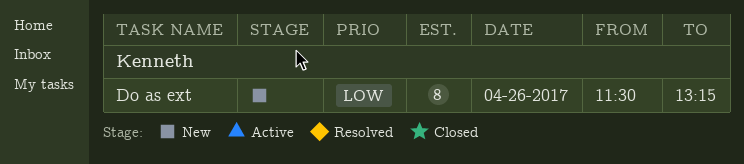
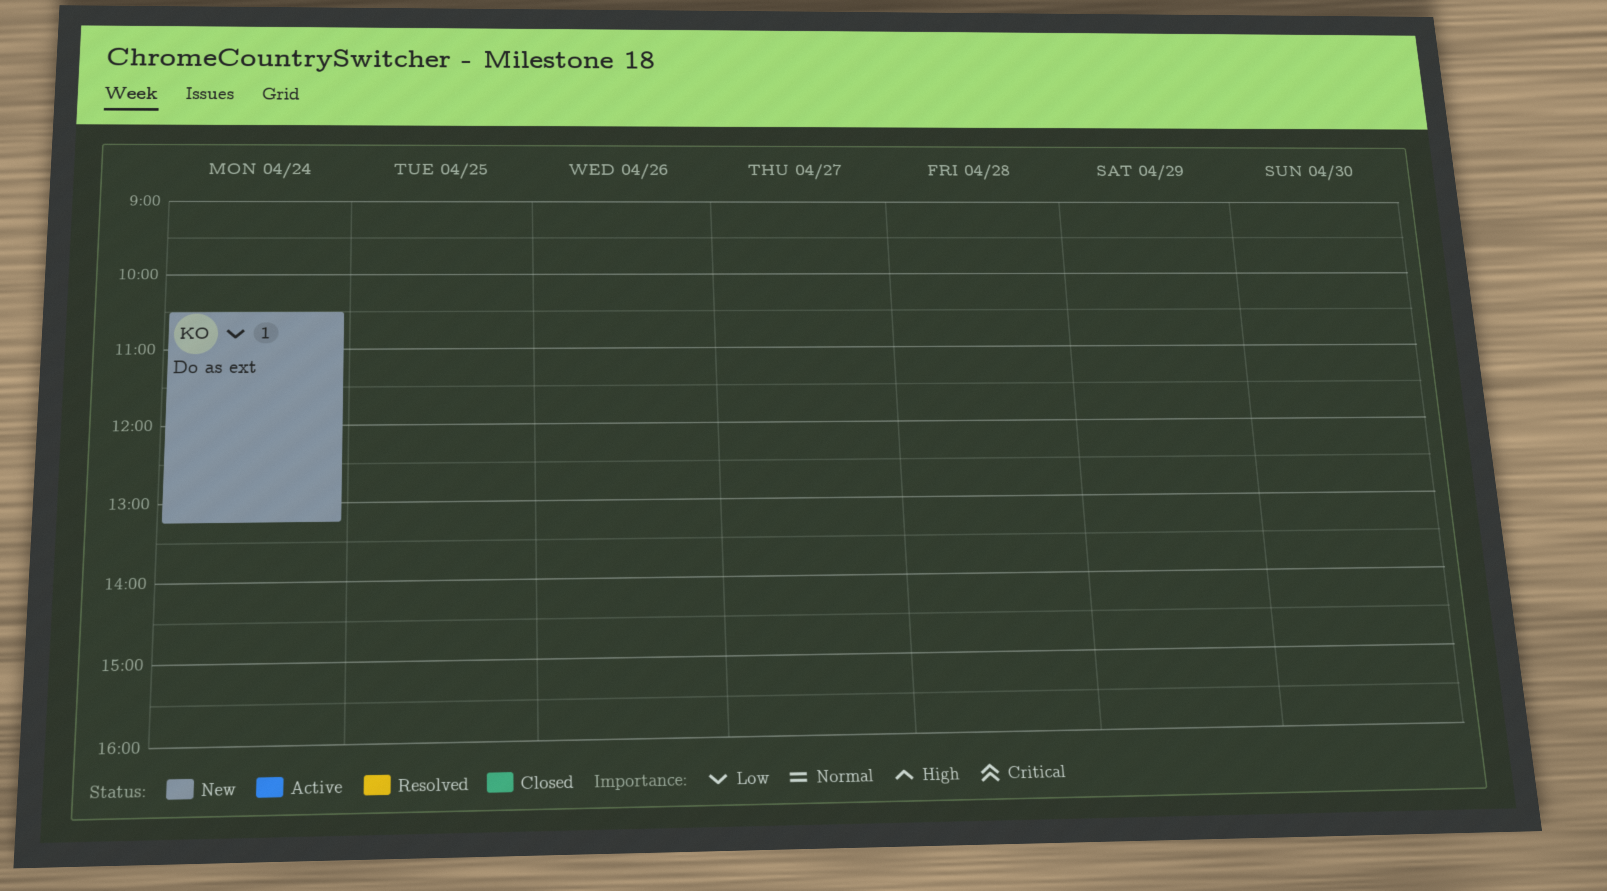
Do as ext, estimate: 8 -> 1
Do as ext, day: Apr 26 -> Apr 24
Do as ext, begins: 11:30 -> 10:30

